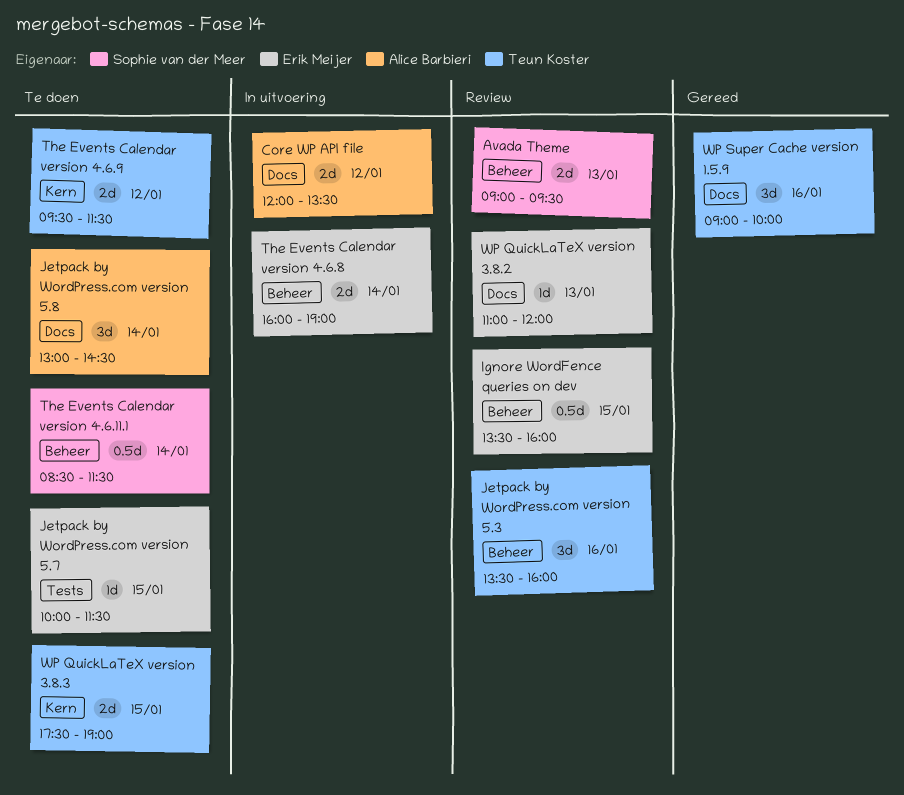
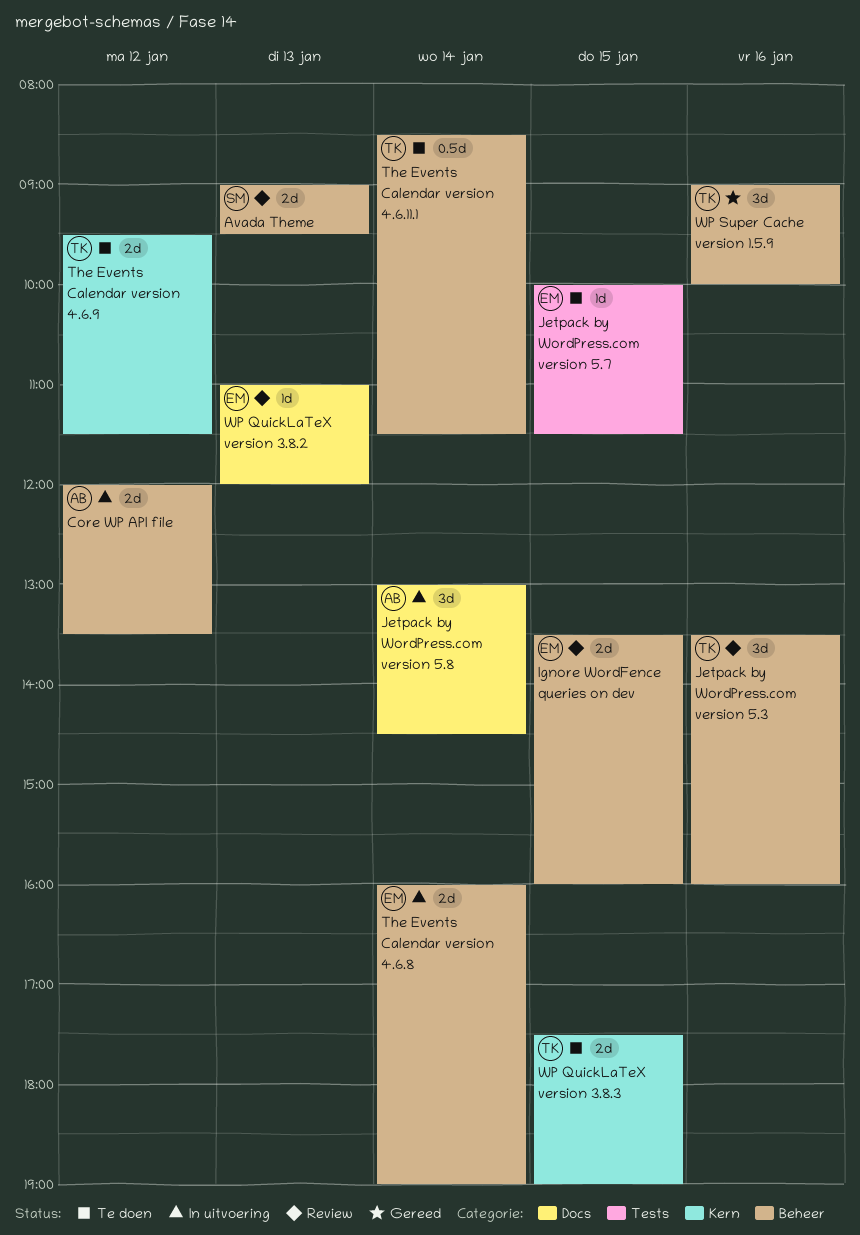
Core WP API file, label: Docs -> Beheer
Ignore WordFence queries on dev, estimate: 0.5d -> 2d
Jetpack by WordPress.com version 5.8, status: Te doen -> In uitvoering
The Events Calendar version 4.6.11.1, owner: Sophie van der Meer -> Teun Koster
WP Super Cache version 1.5.9, label: Docs -> Beheer

